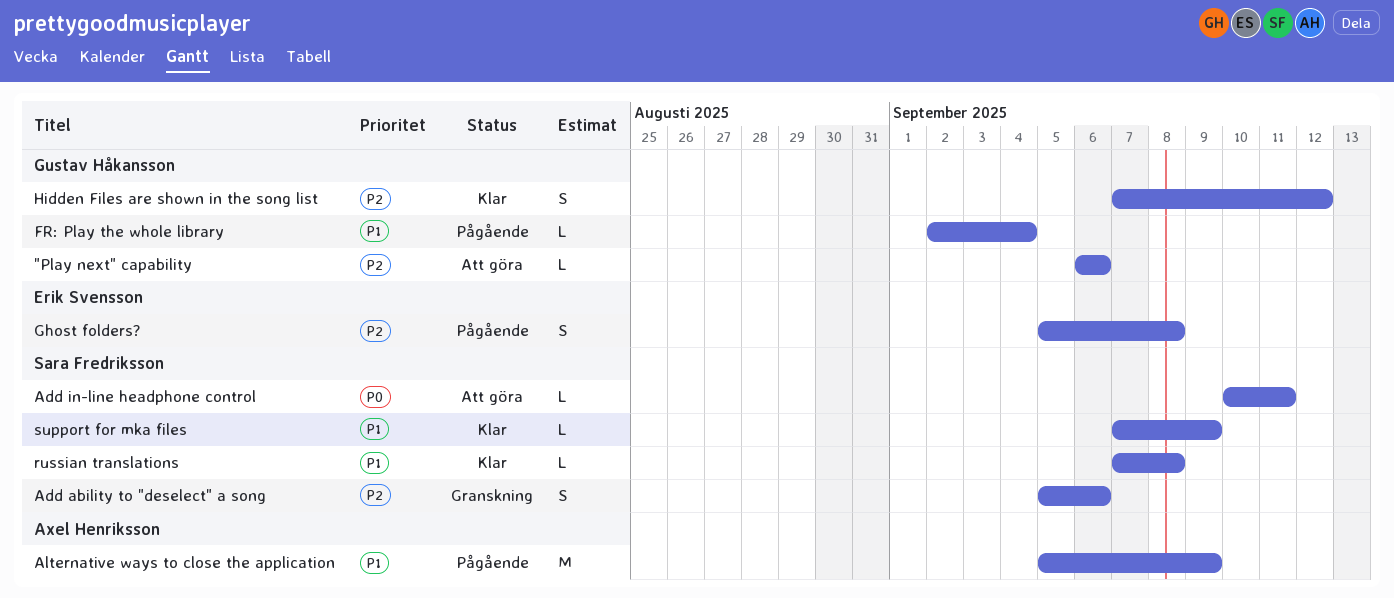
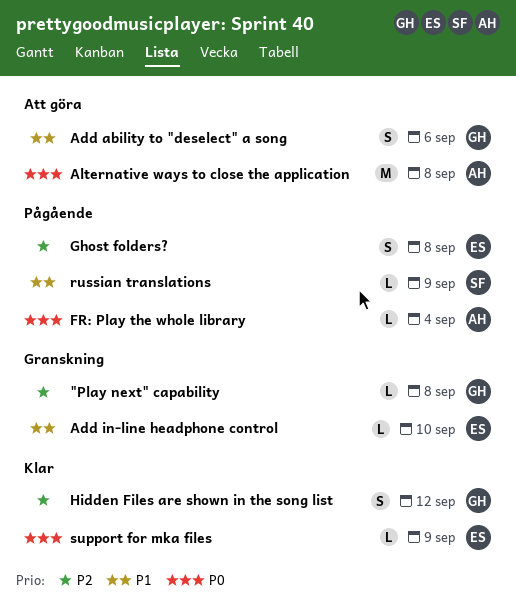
"Play next" capability, status: Att göra -> Granskning
"Play next" capability, due: Sep 6 -> Sep 8
Add ability to "deselect" a song, status: Granskning -> Att göra
Add ability to "deselect" a song, owner: Sara Fredriksson -> Gustav Håkansson
Add ability to "deselect" a song, priority: P2 -> P1
Add in-line headphone control, status: Att göra -> Granskning
Add in-line headphone control, owner: Sara Fredriksson -> Erik Svensson
Add in-line headphone control, priority: P0 -> P1
Add in-line headphone control, due: Sep 11 -> Sep 10
Alternative ways to close the application, status: Pågående -> Att göra
Alternative ways to close the application, priority: P1 -> P0
Alternative ways to close the application, due: Sep 9 -> Sep 8
FR: Play the whole library, owner: Gustav Håkansson -> Axel Henriksson
FR: Play the whole library, priority: P1 -> P0
russian translations, status: Klar -> Pågående
russian translations, due: Sep 8 -> Sep 9
support for mka files, owner: Sara Fredriksson -> Erik Svensson
support for mka files, priority: P1 -> P0

